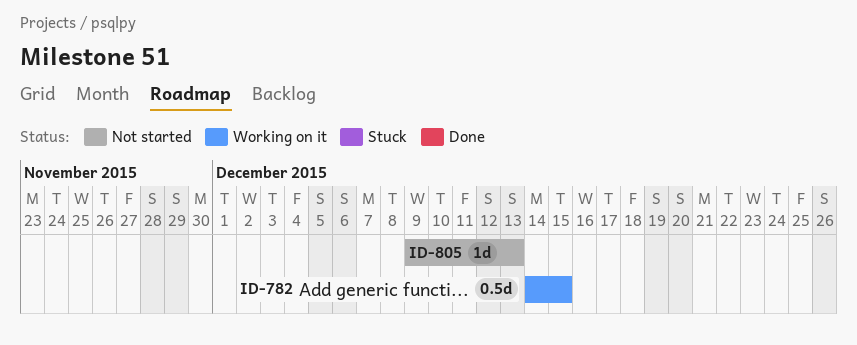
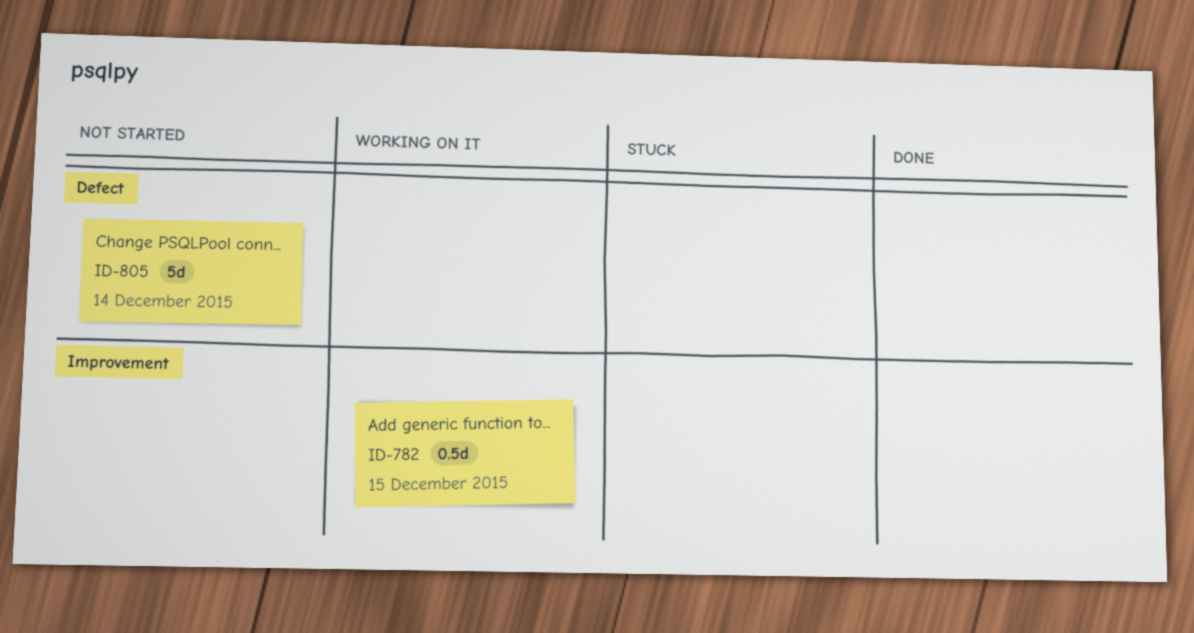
ID-805, estimate: 1d -> 5d
ID-805, due: Dec 13 -> Dec 14

